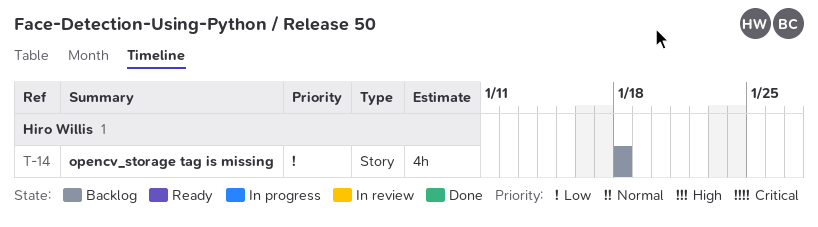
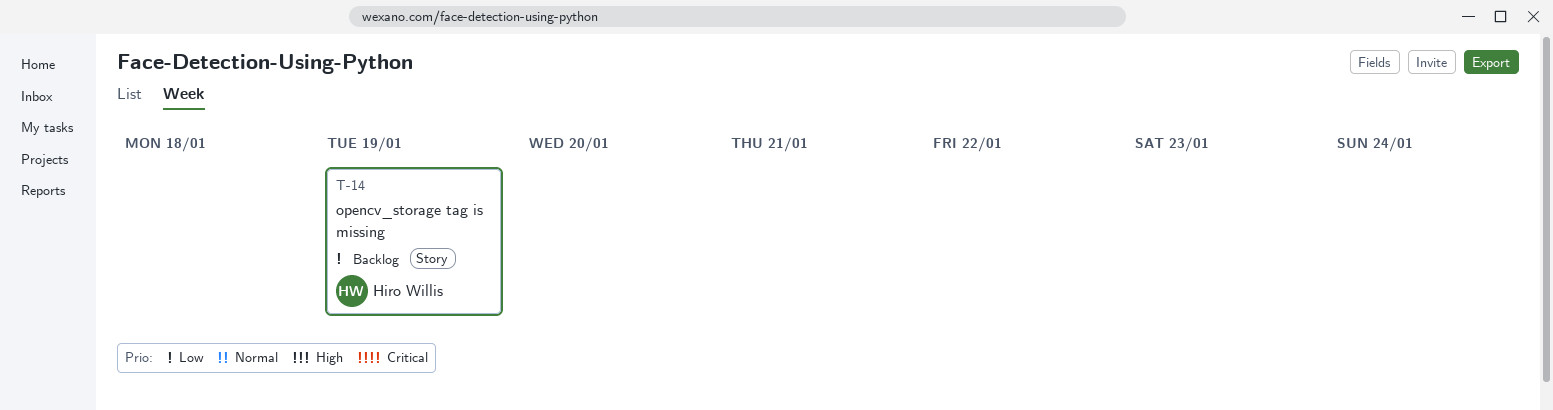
T-14, due: Jan 18 -> Jan 19

